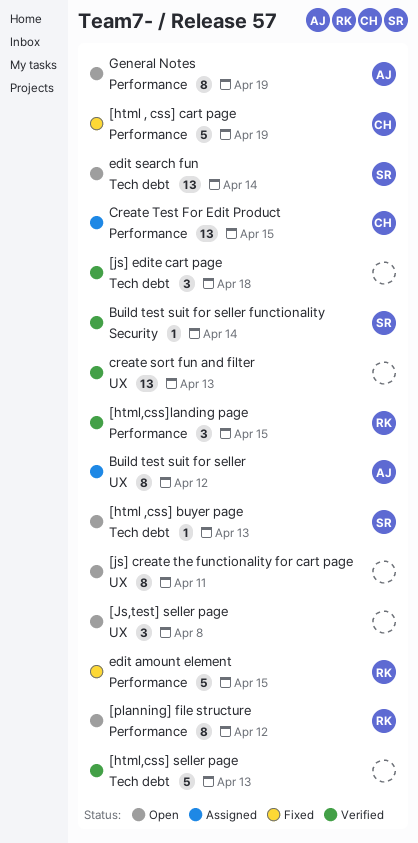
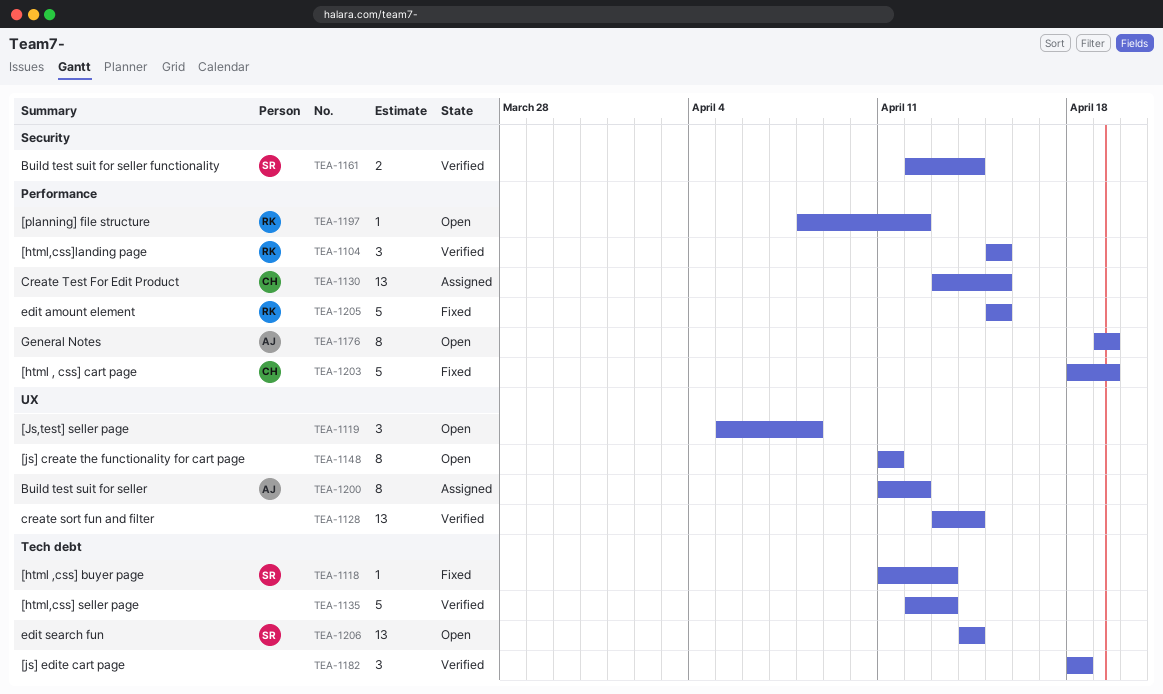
[html ,css] buyer page, status: Open -> Fixed
[planning] file structure, estimate: 8 -> 1
Build test suit for seller functionality, estimate: 1 -> 2
create sort fun and filter, due: Apr 13 -> Apr 14

